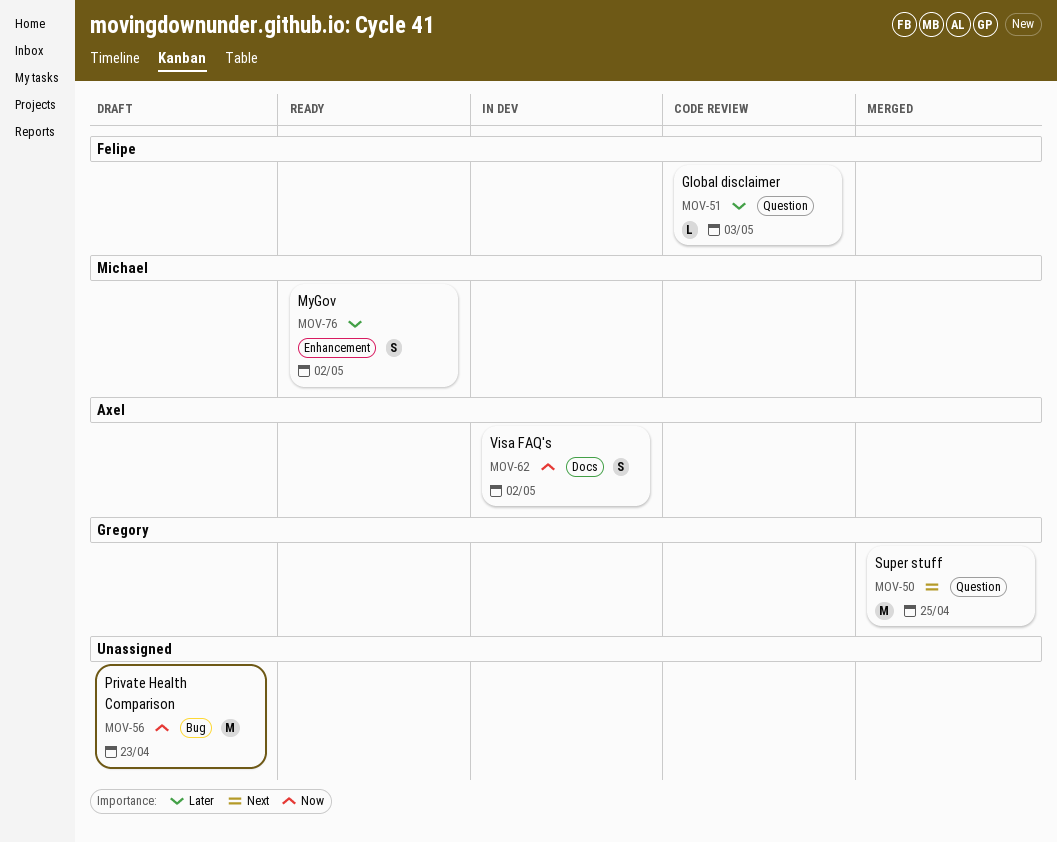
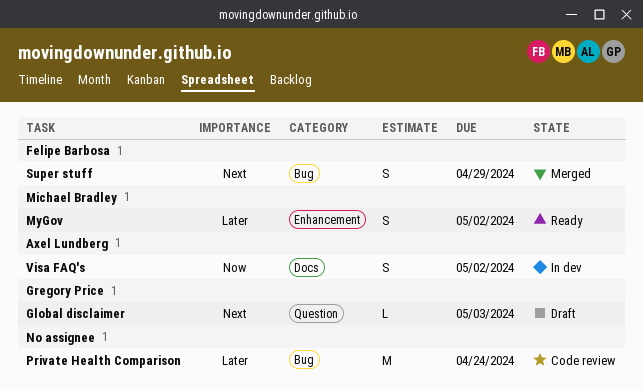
Global disclaimer, status: Code review -> Draft
Global disclaimer, owner: Felipe Barbosa -> Gregory Price
Global disclaimer, priority: Later -> Next
Private Health Comparison, status: Draft -> Code review
Private Health Comparison, priority: Now -> Later
Private Health Comparison, due: Apr 23 -> Apr 24
Super stuff, owner: Gregory Price -> Felipe Barbosa
Super stuff, label: Question -> Bug
Super stuff, estimate: M -> S
Super stuff, due: Apr 25 -> Apr 29

